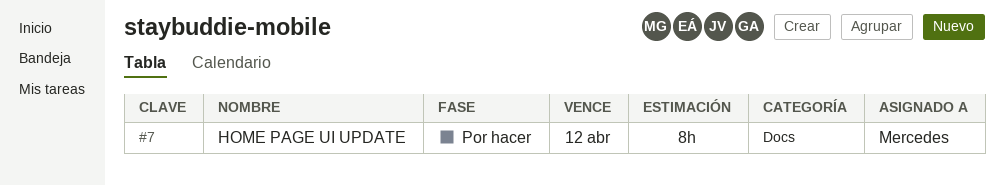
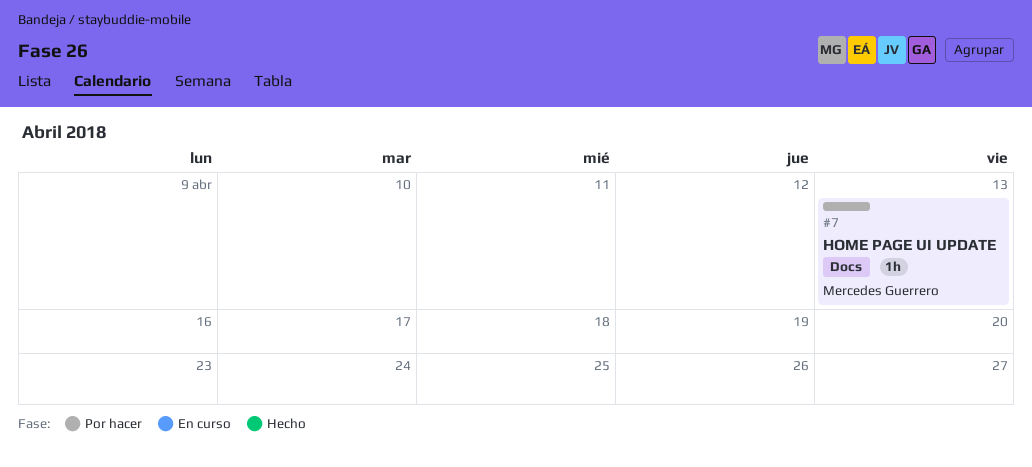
#7, estimate: 8h -> 1h
#7, due: Apr 12 -> Apr 13

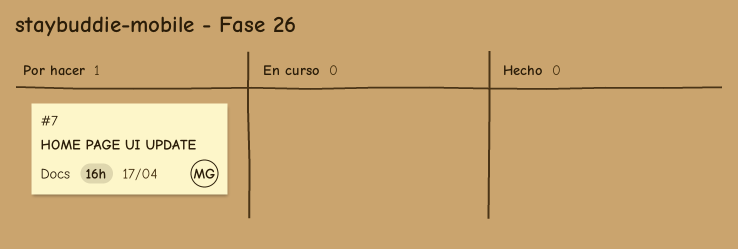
#7, estimate: 1h -> 16h
#7, due: Apr 13 -> Apr 17

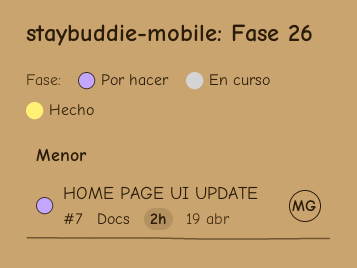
#7, estimate: 16h -> 2h
#7, due: Apr 17 -> Apr 19

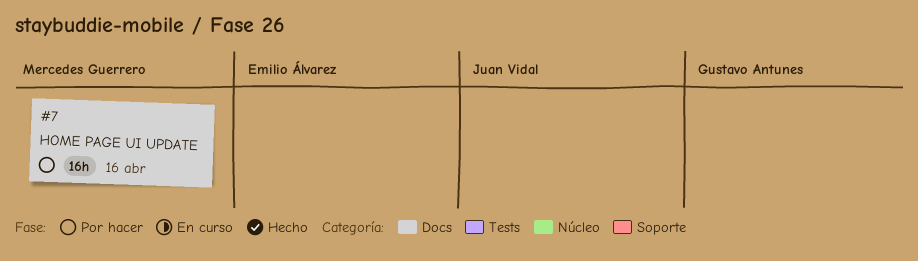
#7, estimate: 2h -> 16h
#7, due: Apr 19 -> Apr 16

